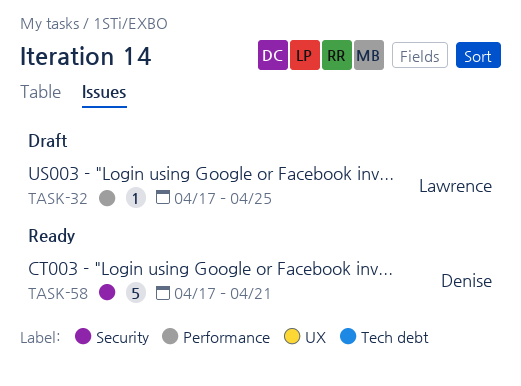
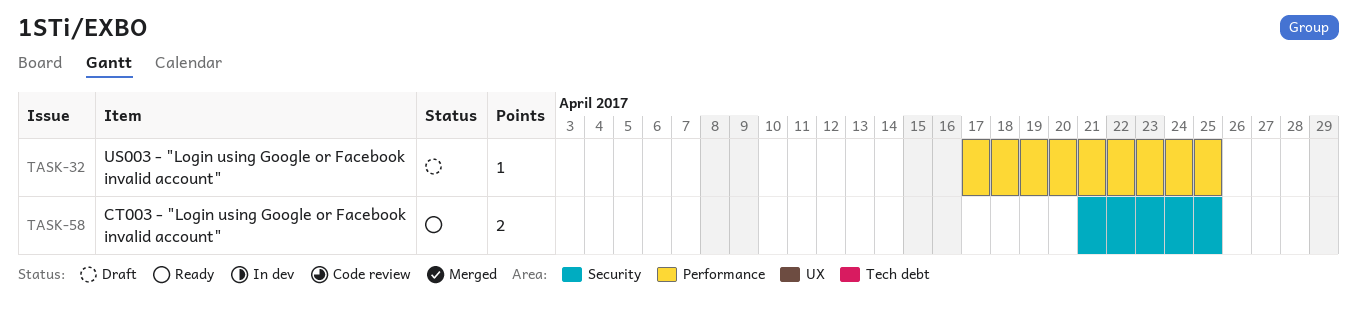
TASK-58, estimate: 5 -> 2
TASK-58, start: Apr 17 -> Apr 21
TASK-58, due: Apr 21 -> Apr 25

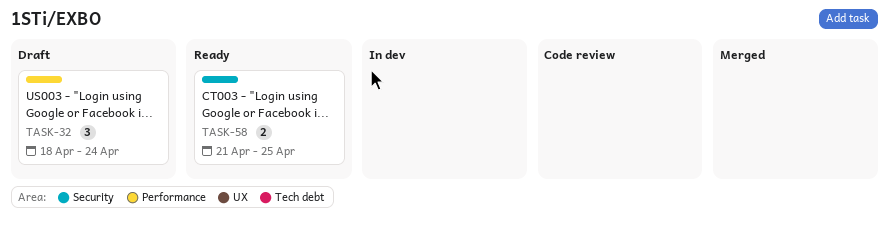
TASK-32, estimate: 1 -> 3
TASK-32, start: Apr 17 -> Apr 18
TASK-32, due: Apr 25 -> Apr 24

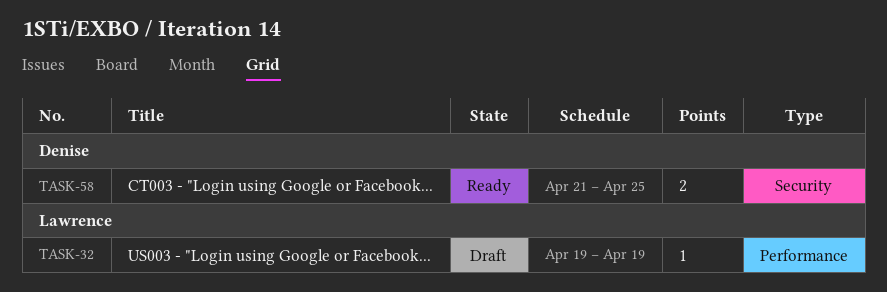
TASK-32, estimate: 3 -> 1
TASK-32, start: Apr 18 -> Apr 19
TASK-32, due: Apr 24 -> Apr 19

